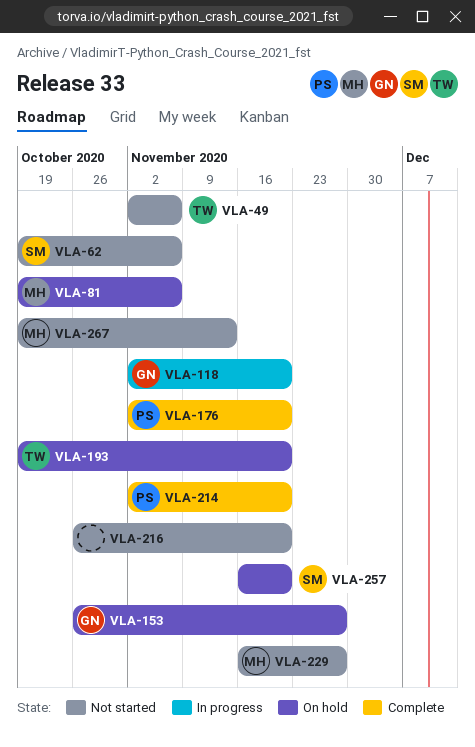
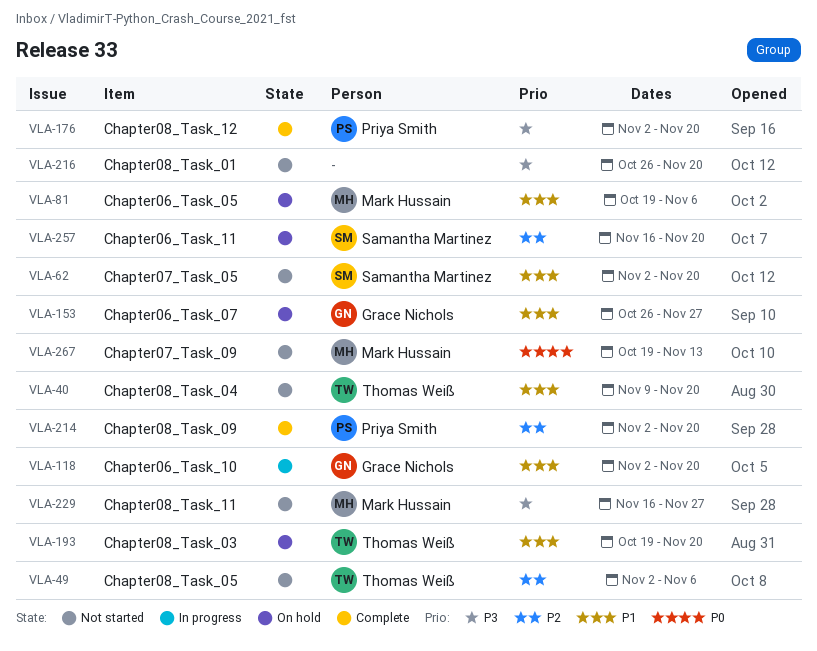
VLA-40: none -> present
VLA-62, start: Oct 19 -> Nov 2
VLA-62, due: Nov 6 -> Nov 20

